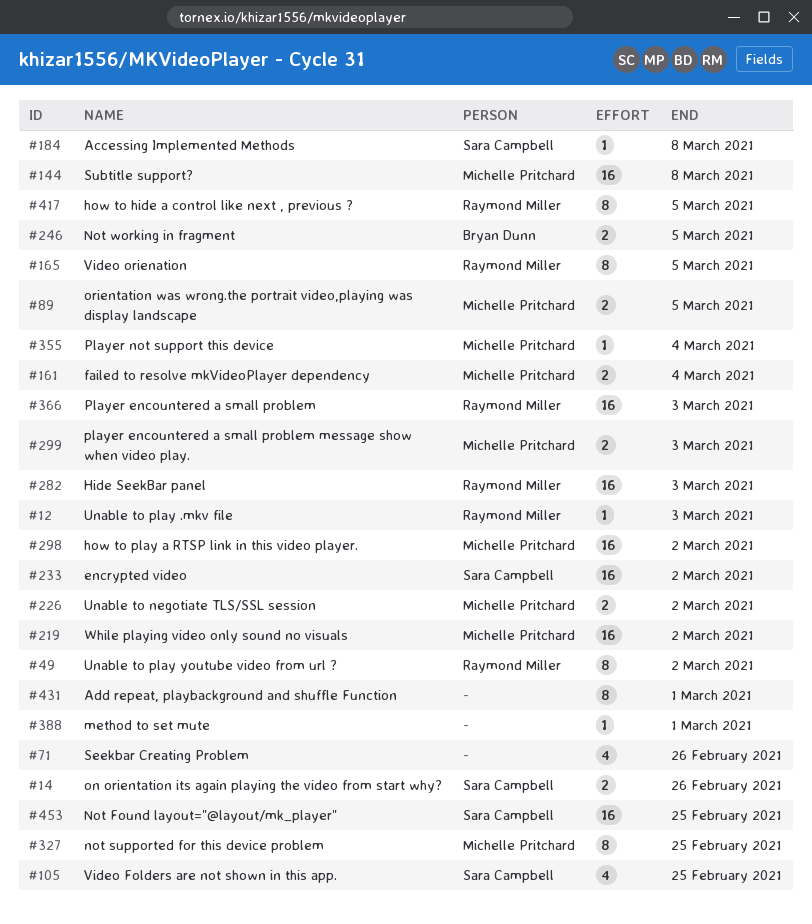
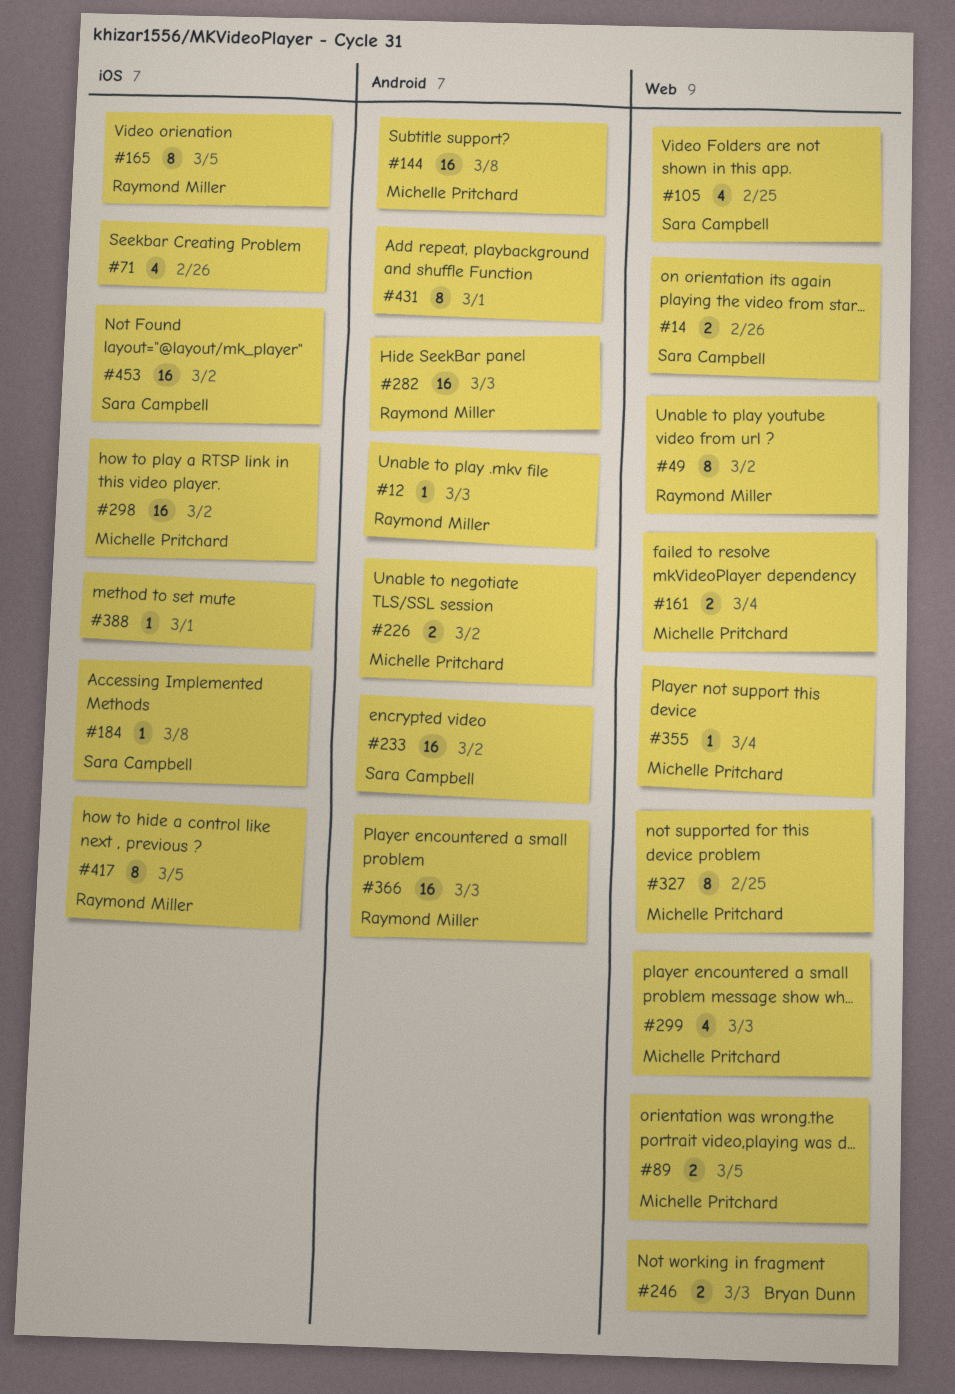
#219: present -> none
#246, due: Mar 5 -> Mar 3
#299, estimate: 2 -> 4
#453, due: Feb 25 -> Mar 2

